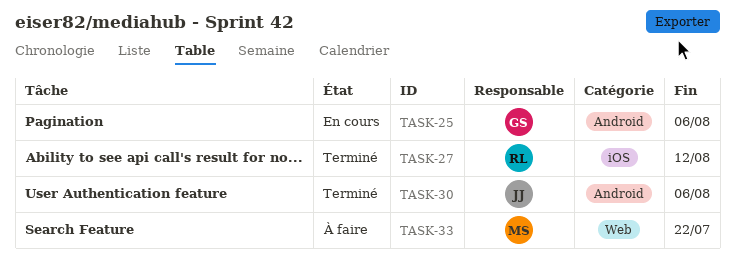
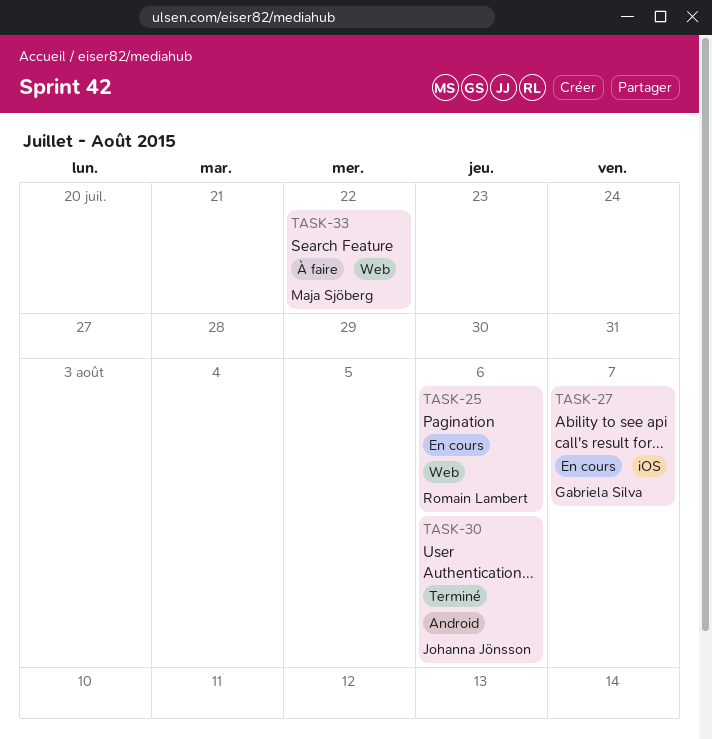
TASK-25, owner: Gabriela Silva -> Romain Lambert
TASK-25, label: Android -> Web
TASK-27, status: Terminé -> En cours
TASK-27, owner: Romain Lambert -> Gabriela Silva
TASK-27, due: Aug 12 -> Aug 7

